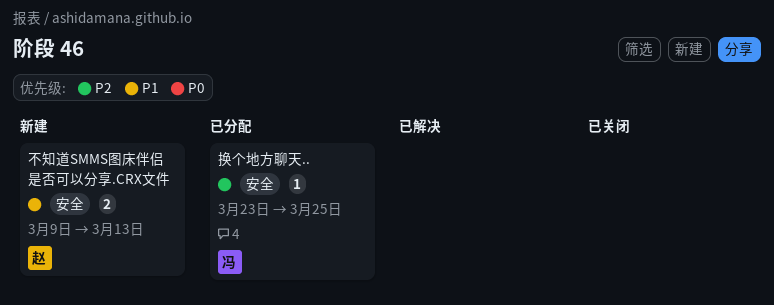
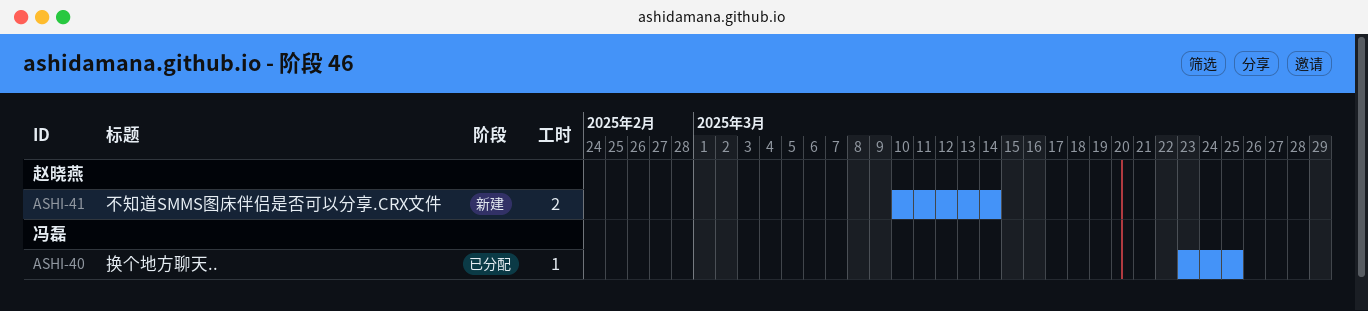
不知道SMMS图床伴侣是否可以分享.CRX文件, start: Mar 9 -> Mar 10
不知道SMMS图床伴侣是否可以分享.CRX文件, due: Mar 13 -> Mar 14

